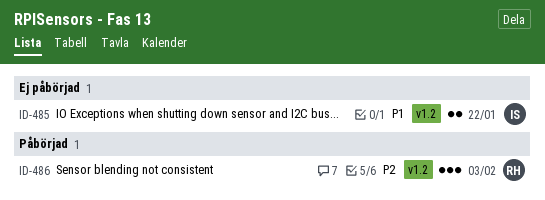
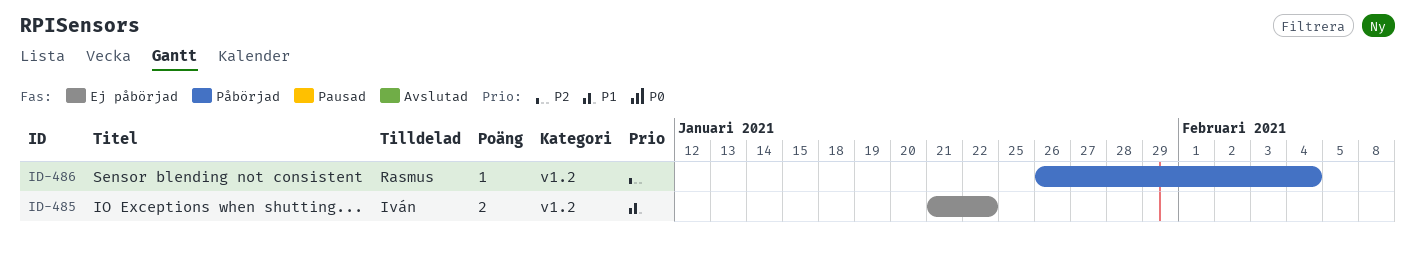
ID-486, estimate: 3 -> 1
ID-486, due: Feb 3 -> Feb 4

